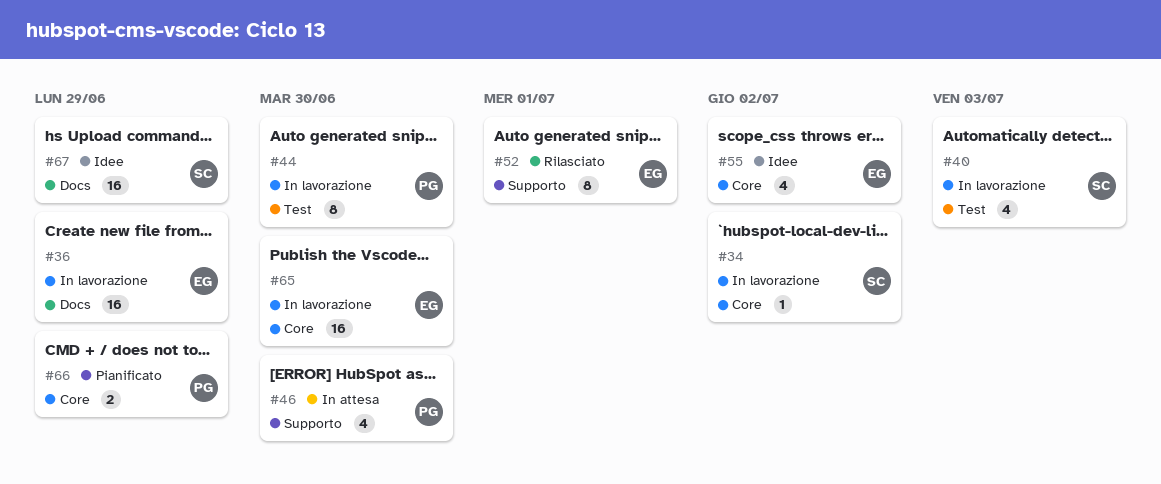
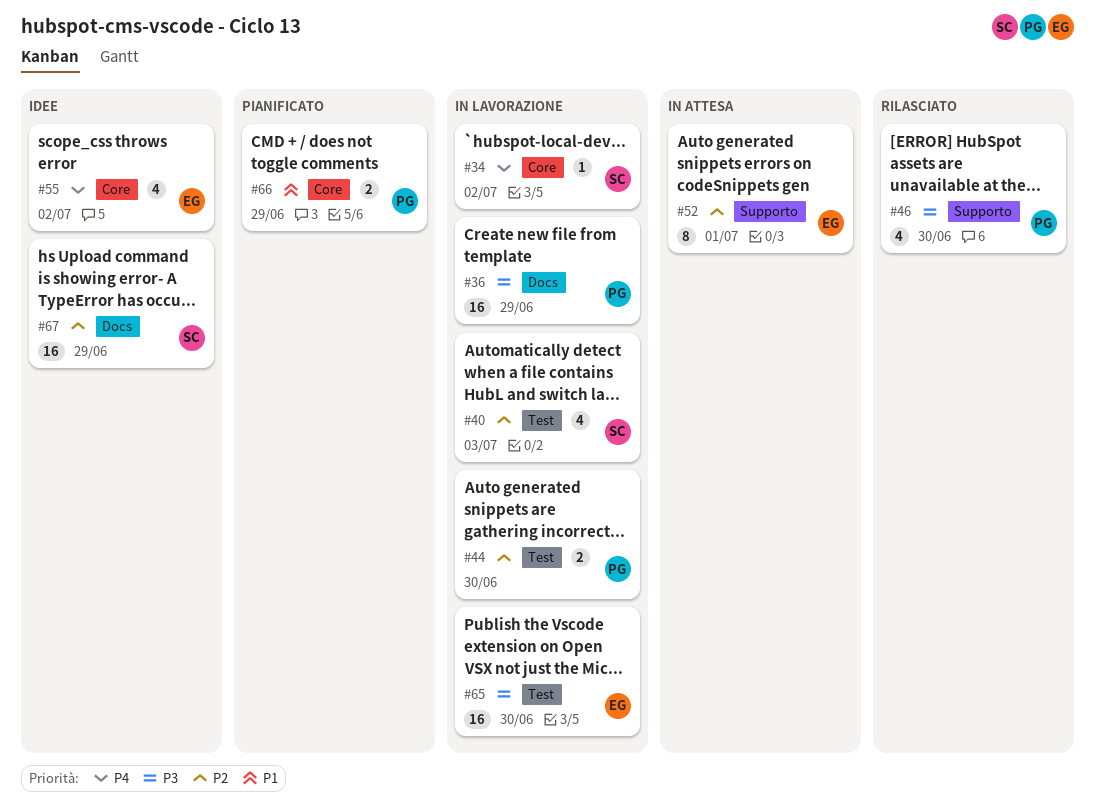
#36, owner: EG -> PG
#44, estimate: 8 -> 2
#46, status: In attesa -> Rilasciato
#52, status: Rilasciato -> In attesa
#65, label: Core -> Test

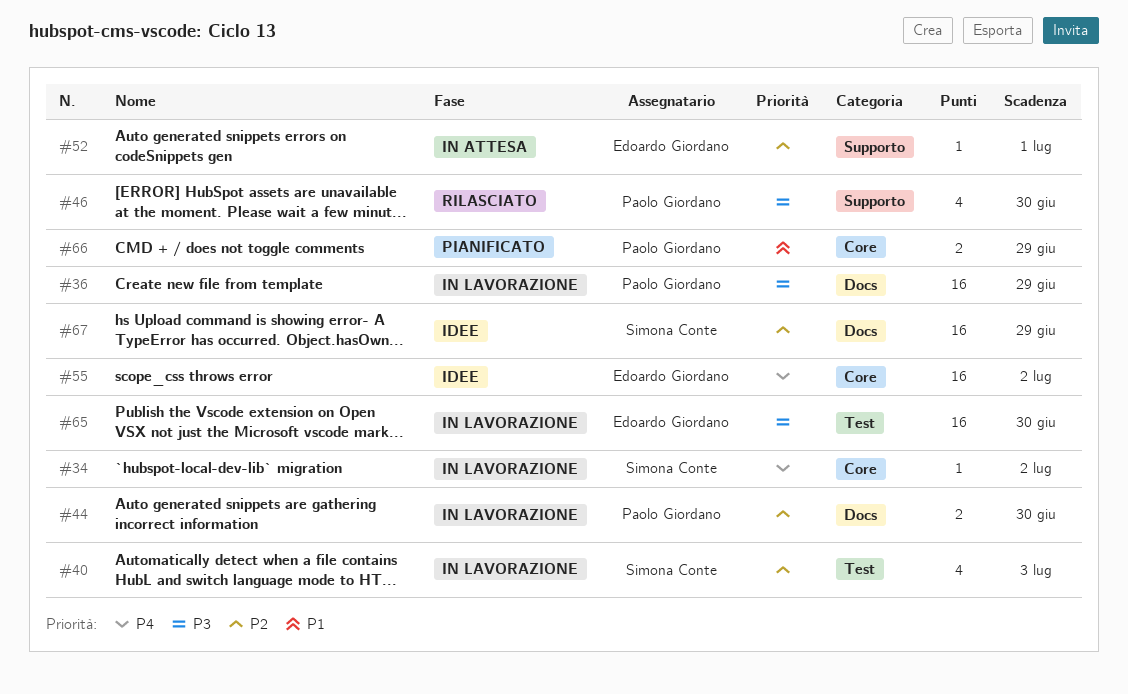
#44, label: Test -> Docs
#52, estimate: 8 -> 1
#55, estimate: 4 -> 16

